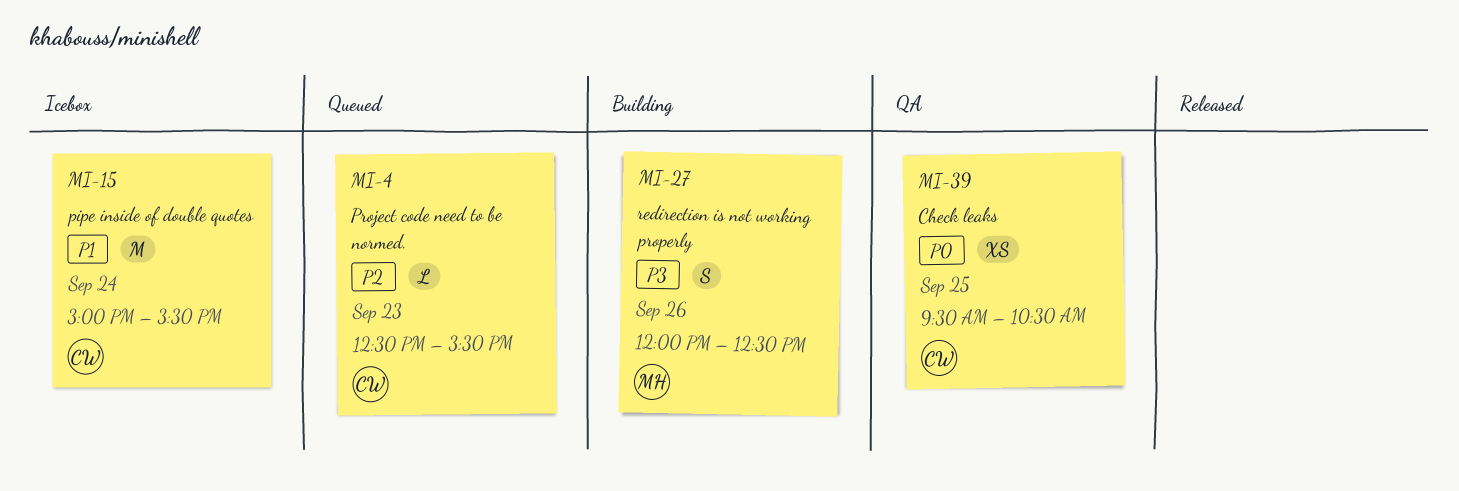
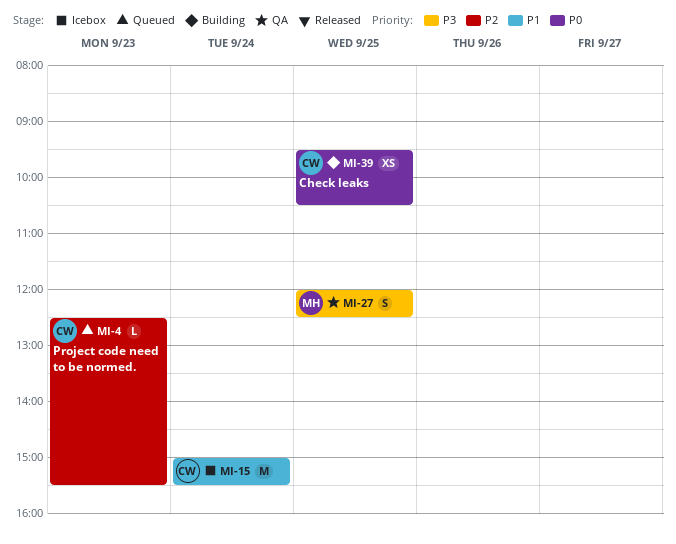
MI-27, status: Building -> QA
MI-27, day: Sep 26 -> Sep 25
MI-39, status: QA -> Building

